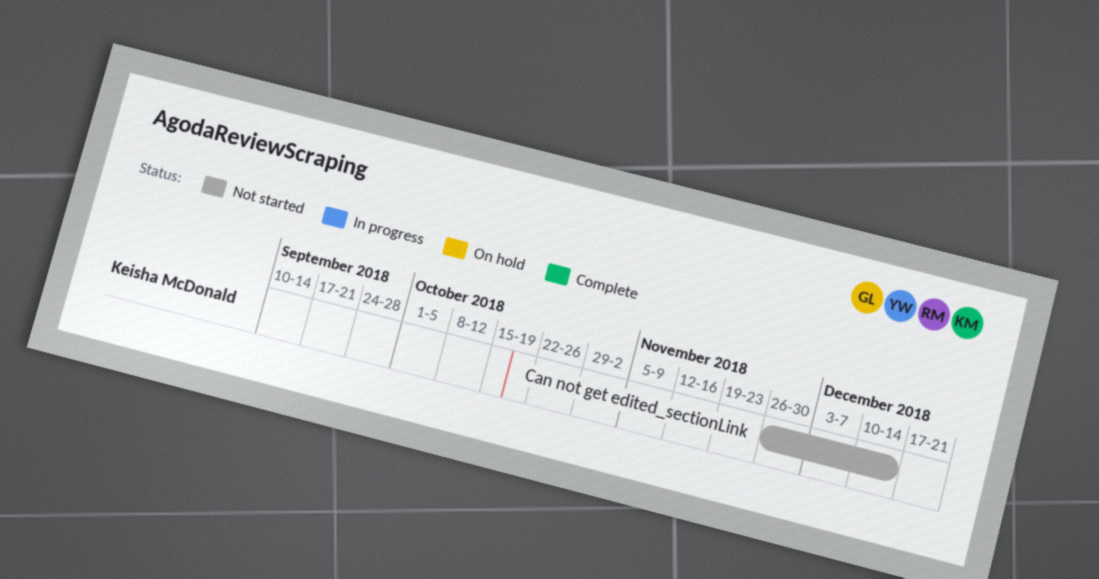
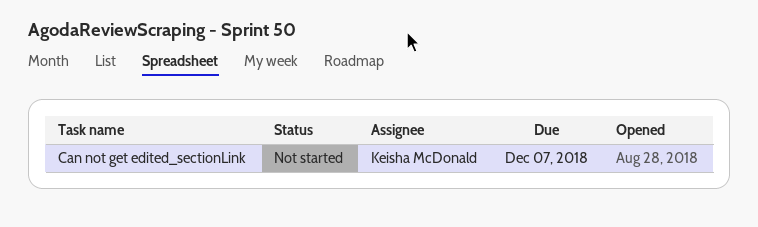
Can not get edited_sectionLink, due: Dec 14 -> Dec 7

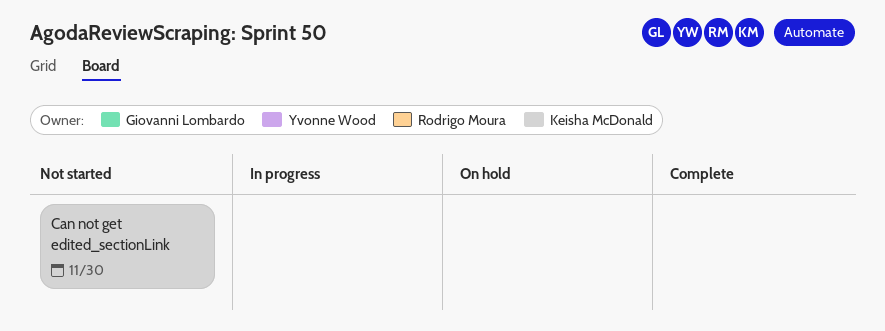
Can not get edited_sectionLink, due: Dec 7 -> Nov 30

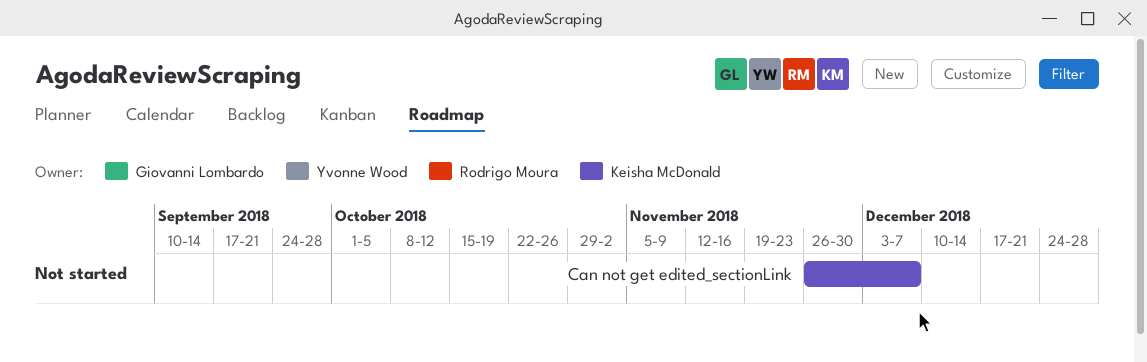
Can not get edited_sectionLink, due: Nov 30 -> Dec 7

